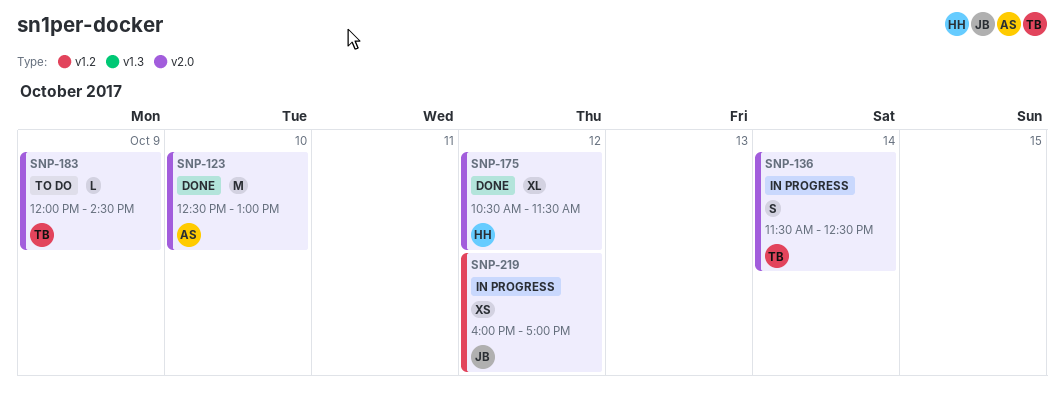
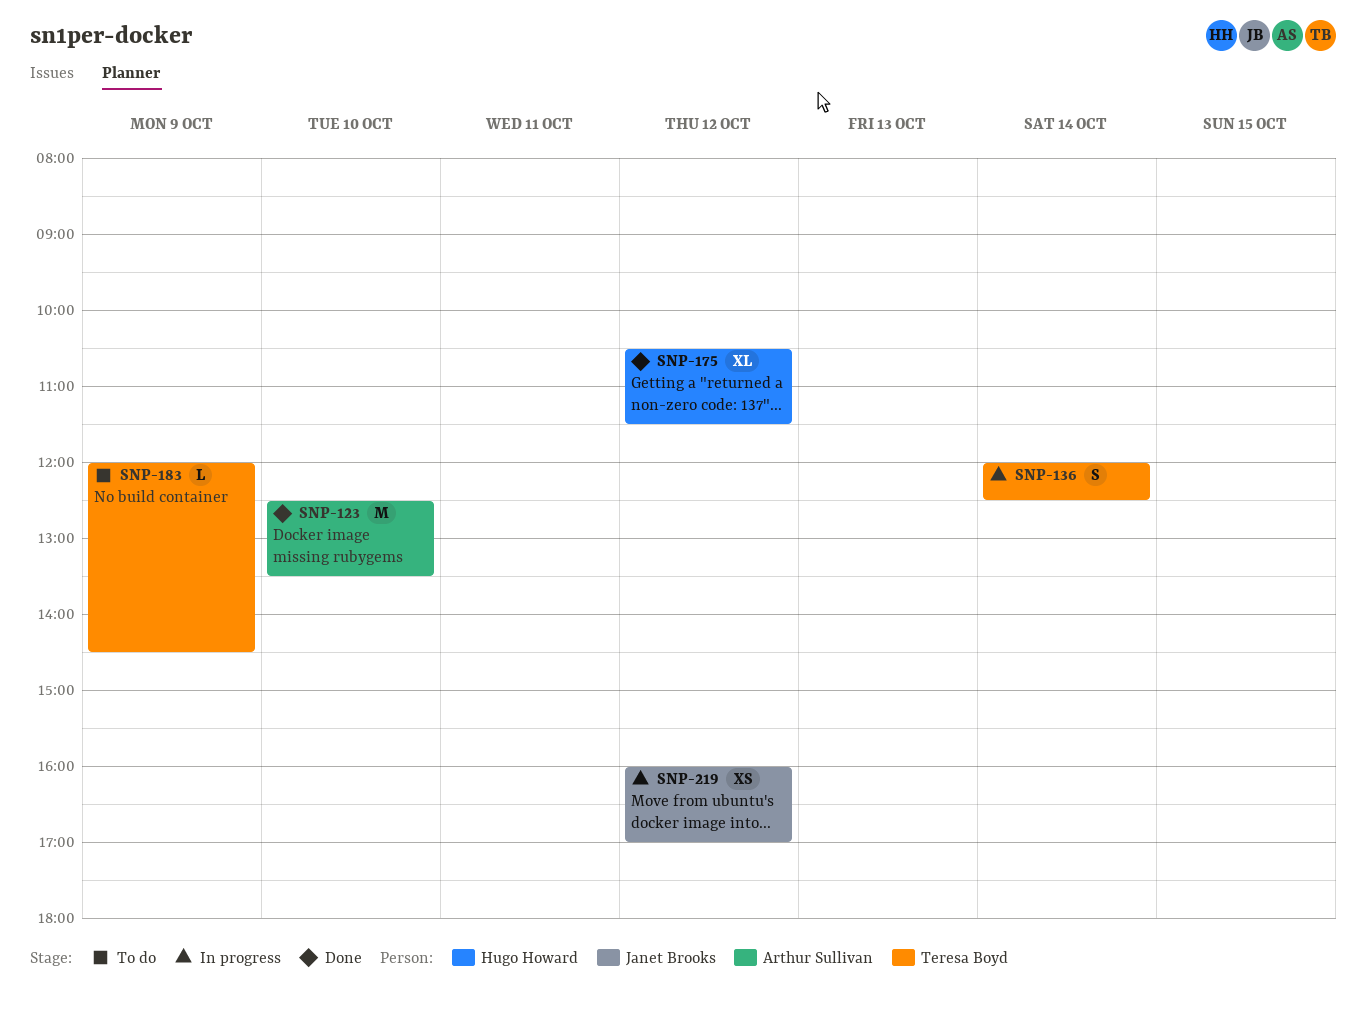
SNP-123, ends: 13:00 -> 13:30
SNP-136, begins: 11:30 -> 12:00

